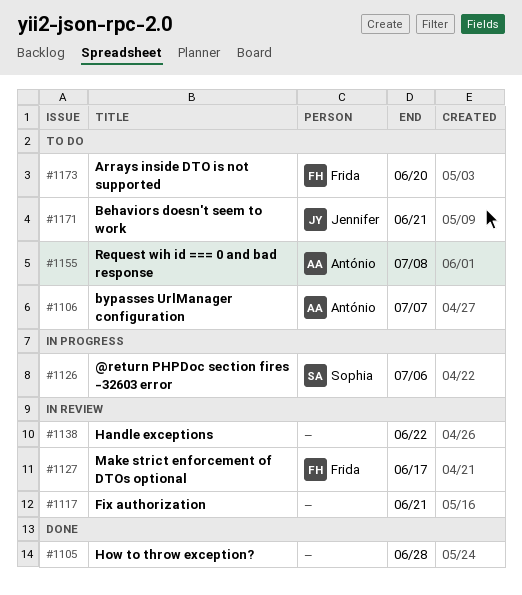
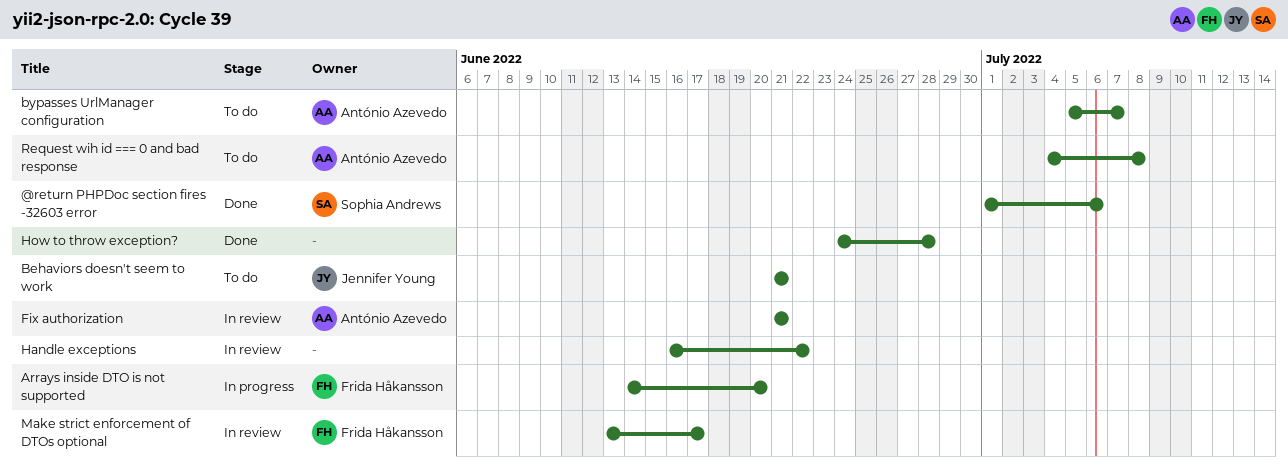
@return PHPDoc section fires -32603 error, status: In progress -> Done
Arrays inside DTO is not supported, status: To do -> In progress
Fix authorization, owner: none -> António Azevedo

